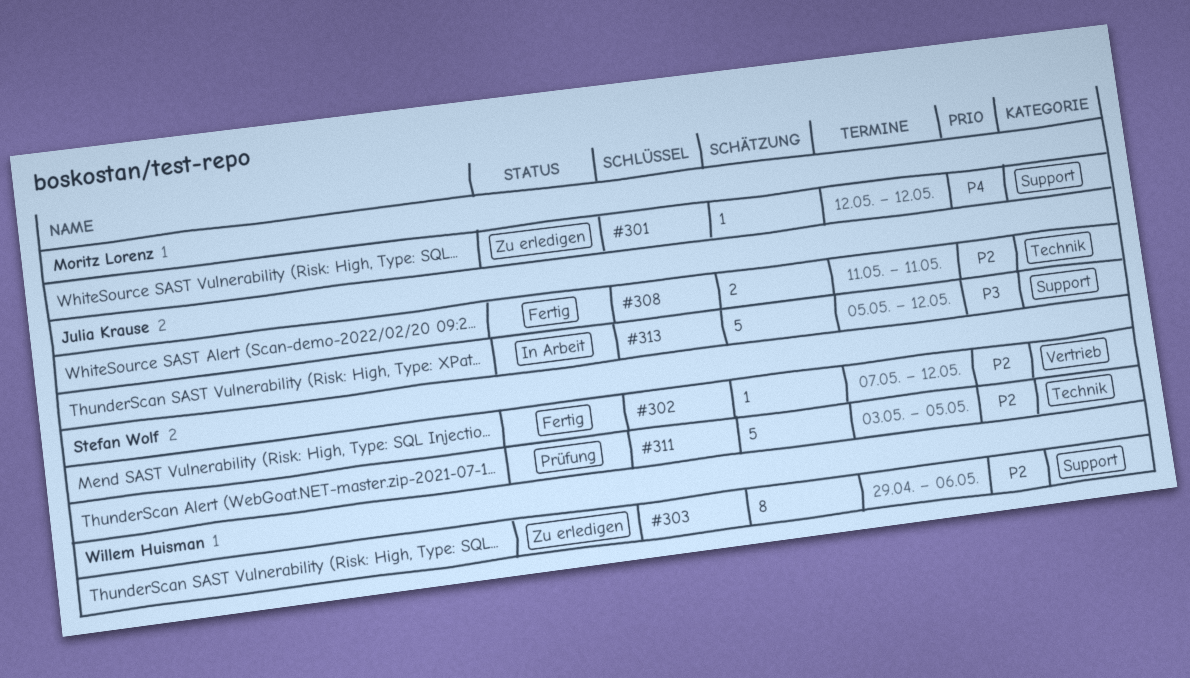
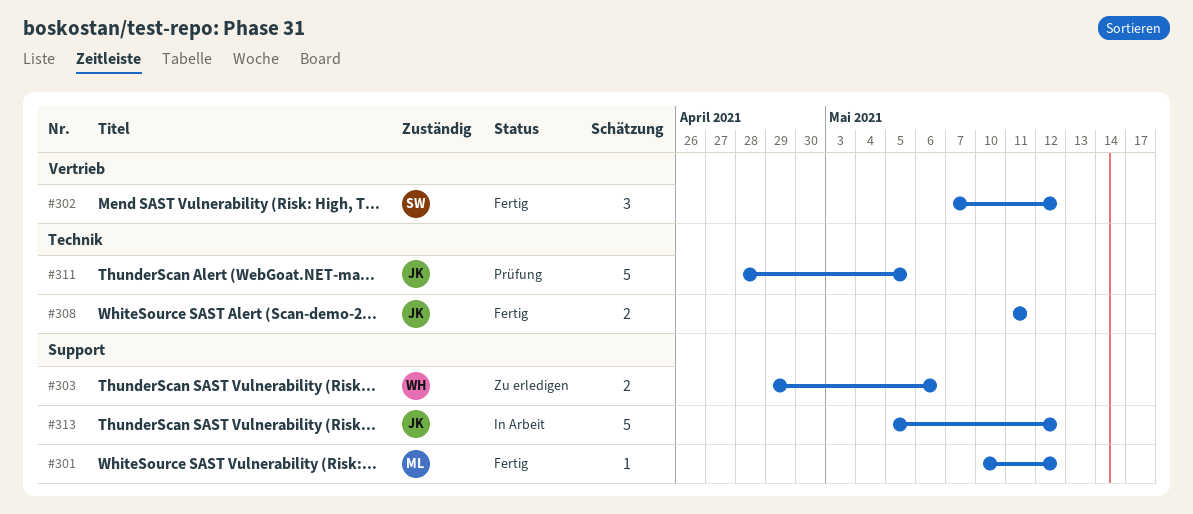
#301, status: Zu erledigen -> Fertig
#301, start: May 12 -> May 10
#302, estimate: 1 -> 3
#303, estimate: 8 -> 2
#311, owner: Stefan Wolf -> Julia Krause
#311, start: May 3 -> Apr 28

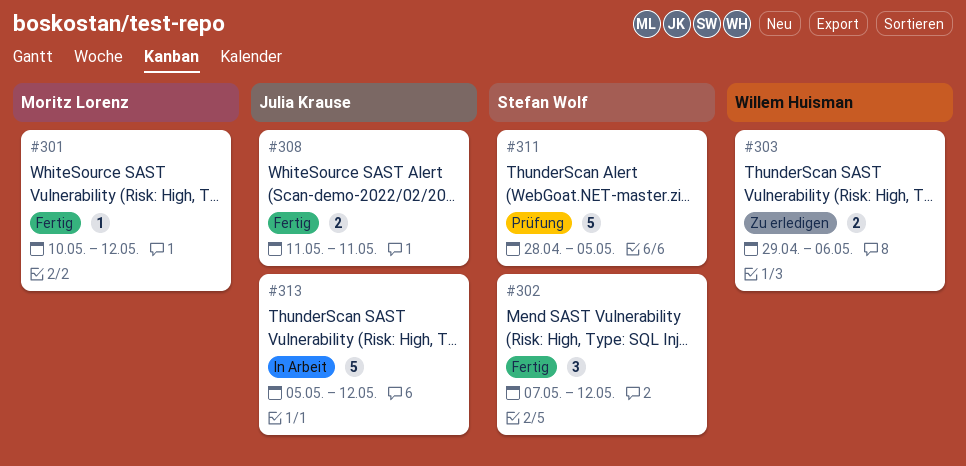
#311, owner: Julia Krause -> Stefan Wolf

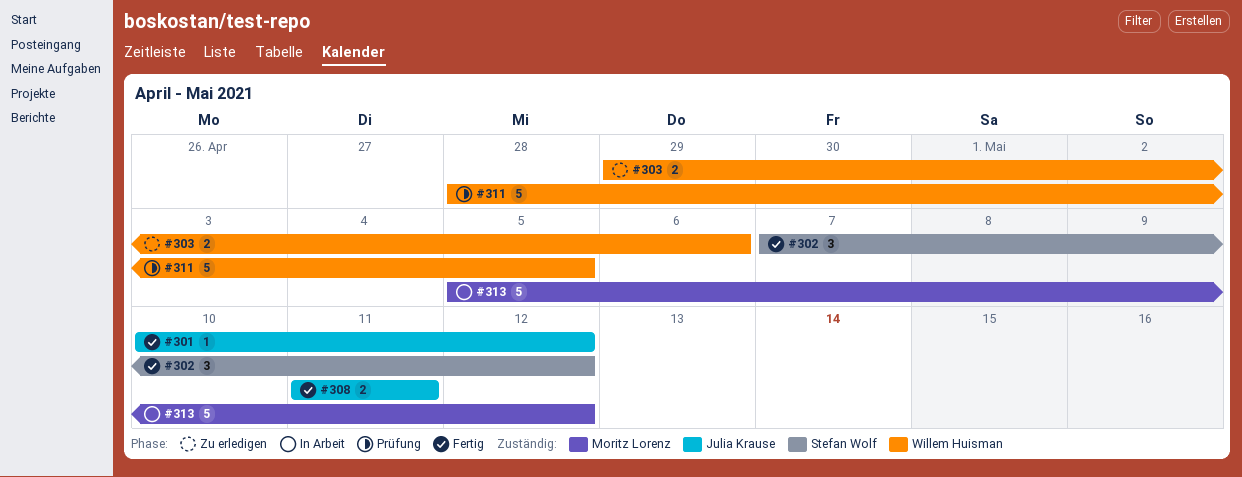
#301, owner: Moritz Lorenz -> Julia Krause
#311, owner: Stefan Wolf -> Willem Huisman
#313, owner: Julia Krause -> Moritz Lorenz

